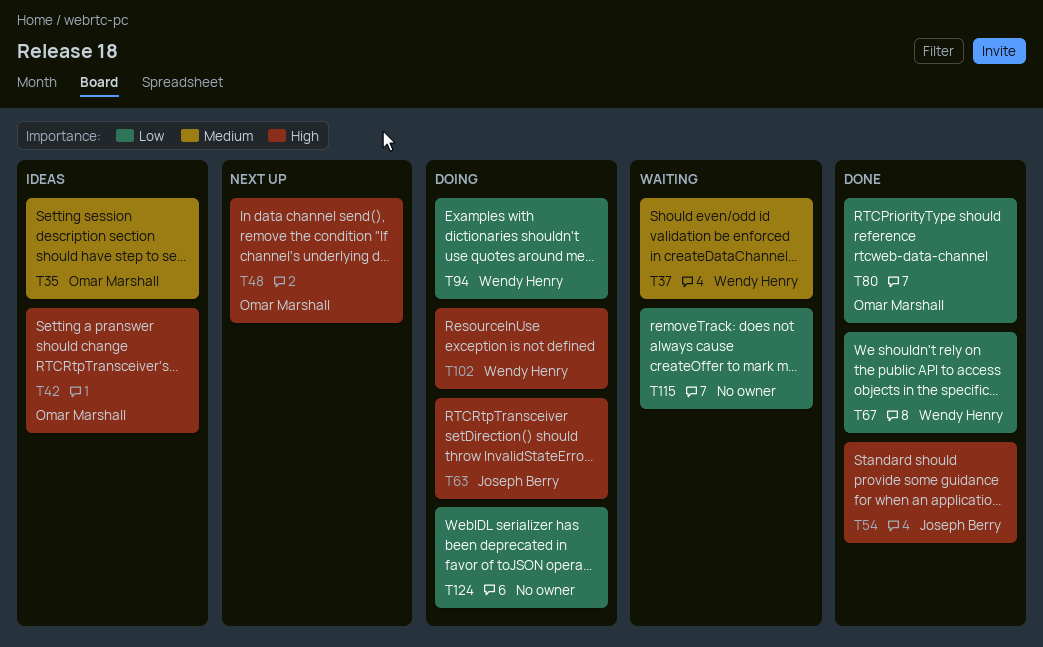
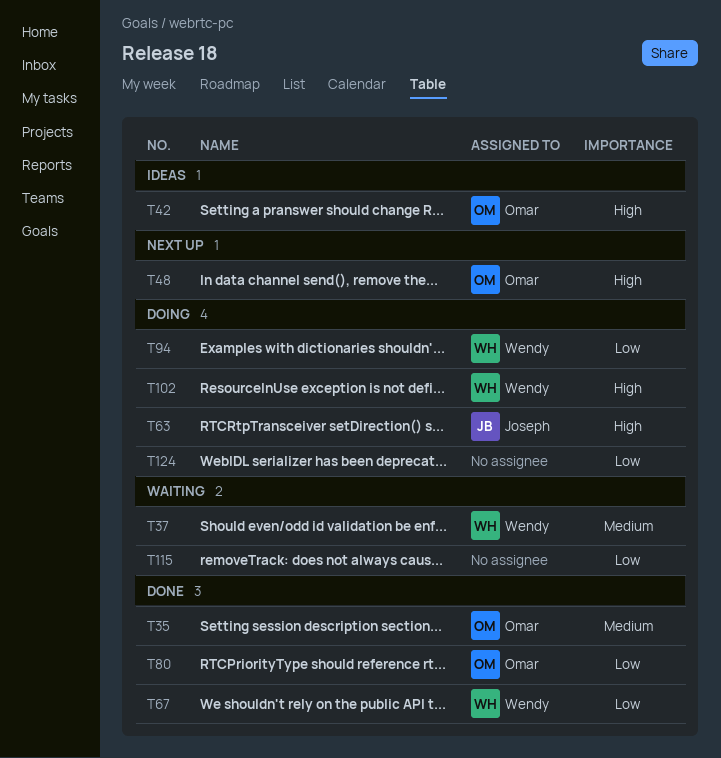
T35, status: Ideas -> Done
T54: present -> none

